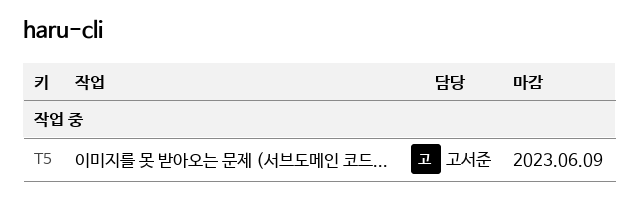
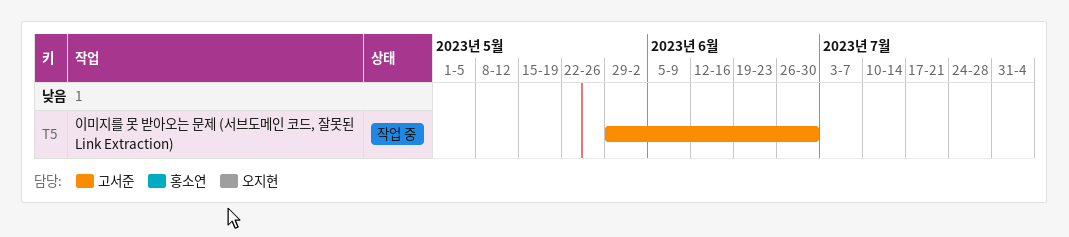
T5, due: Jun 9 -> Jun 30

